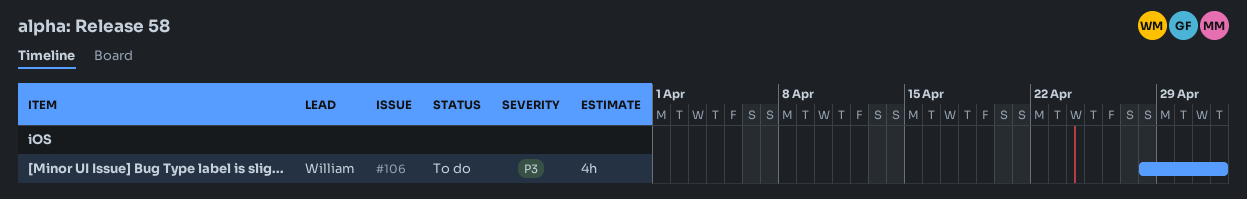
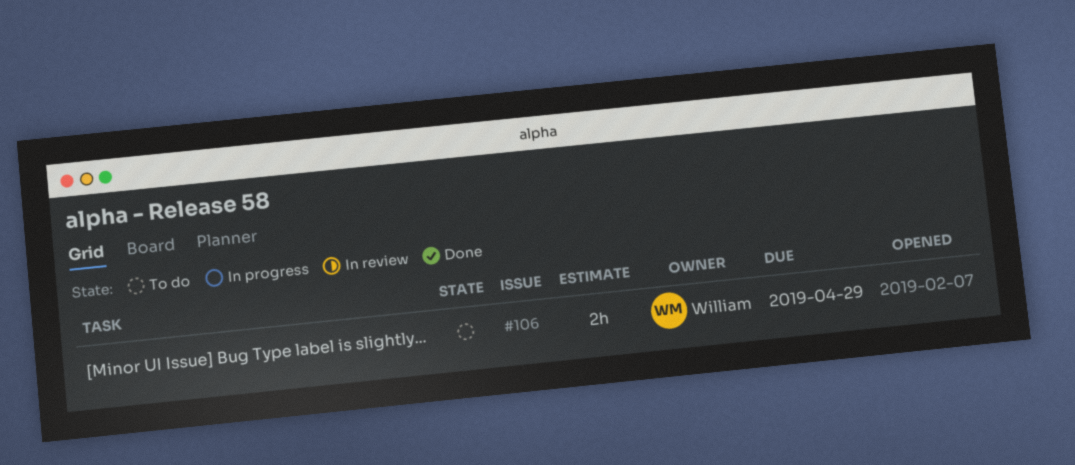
#106, estimate: 4h -> 2h
#106, due: May 2 -> Apr 29

